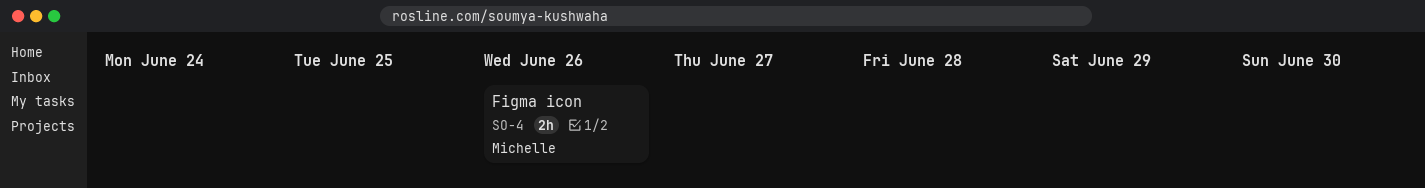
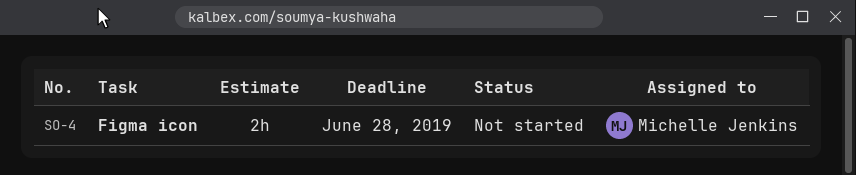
SO-4, due: Jun 26 -> Jun 28

